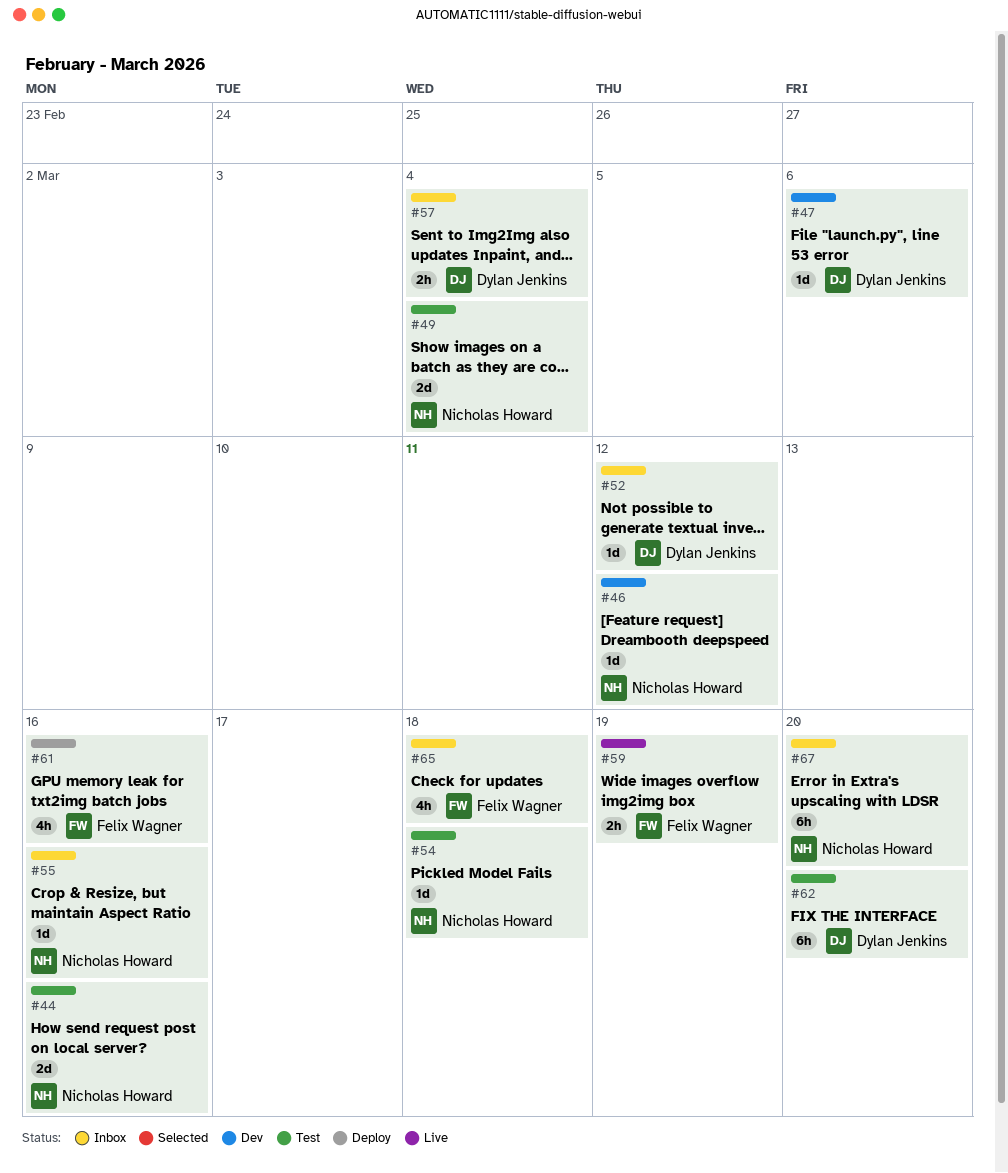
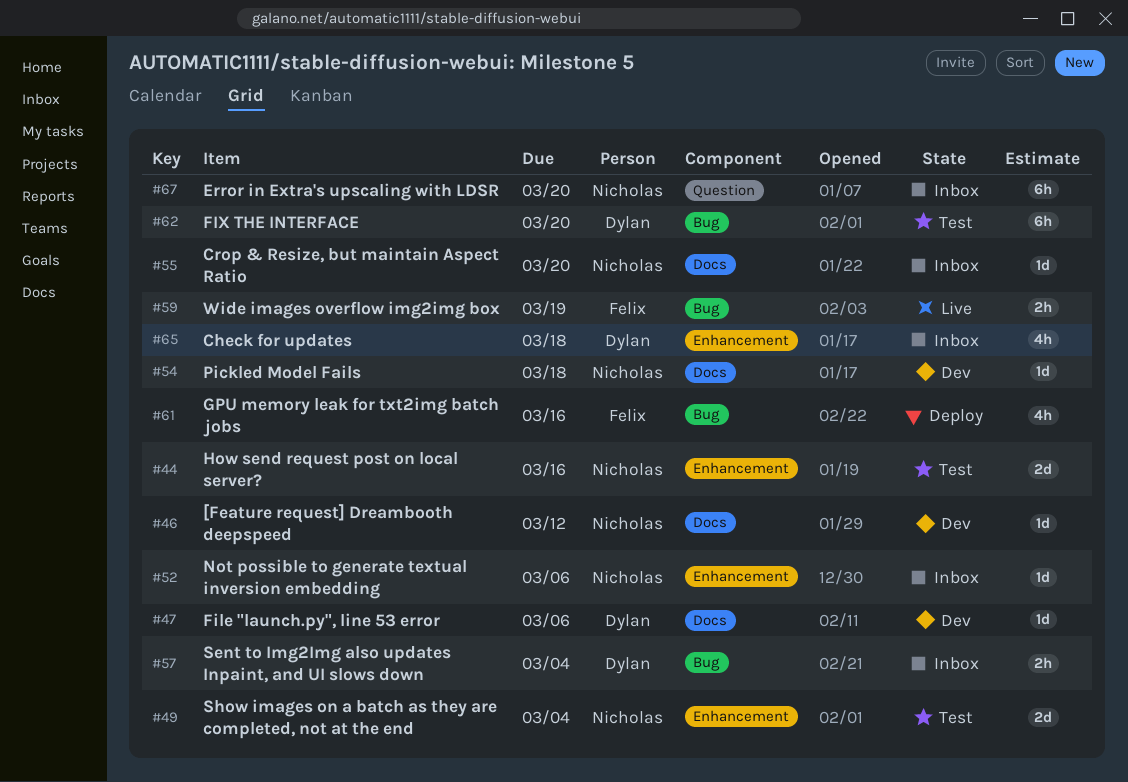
#52, owner: Dylan Jenkins -> Nicholas Howard
#52, due: Mar 12 -> Mar 6
#54, status: Test -> Dev
#55, due: Mar 16 -> Mar 20
#65, owner: Felix Wagner -> Dylan Jenkins

